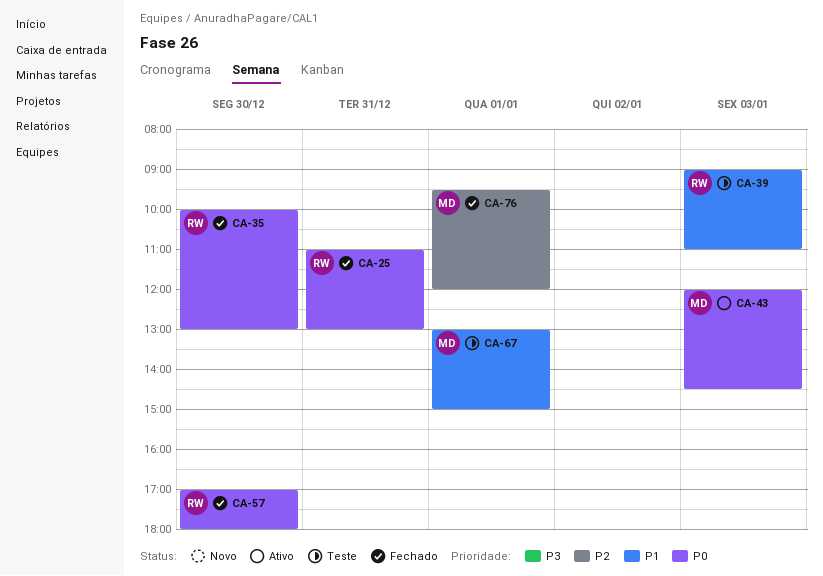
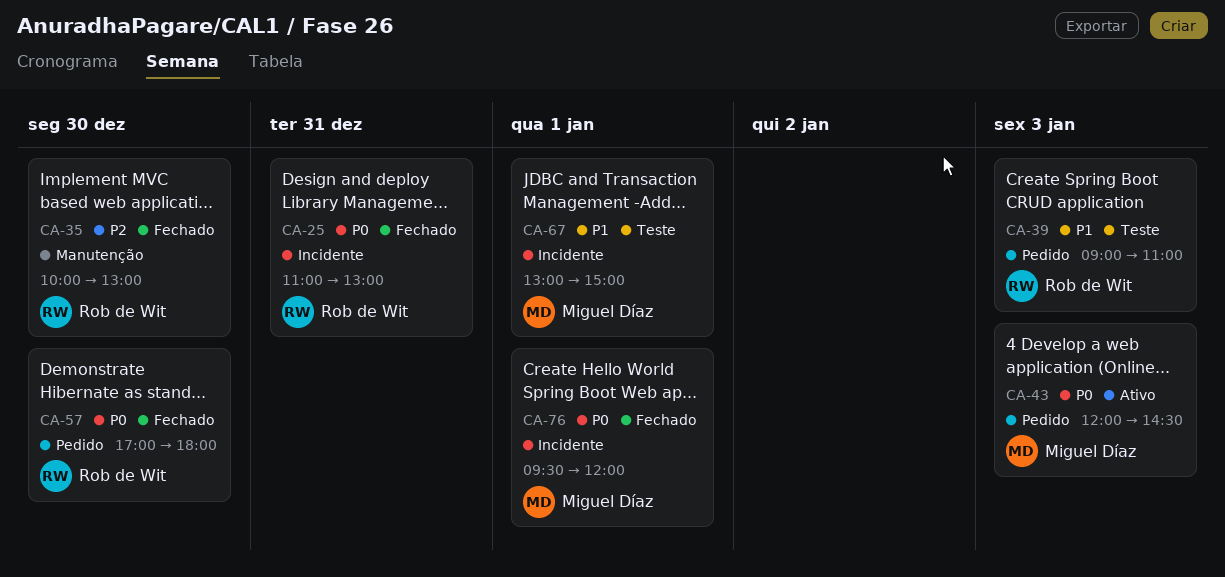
CA-35, priority: P0 -> P2
CA-76, priority: P2 -> P0

